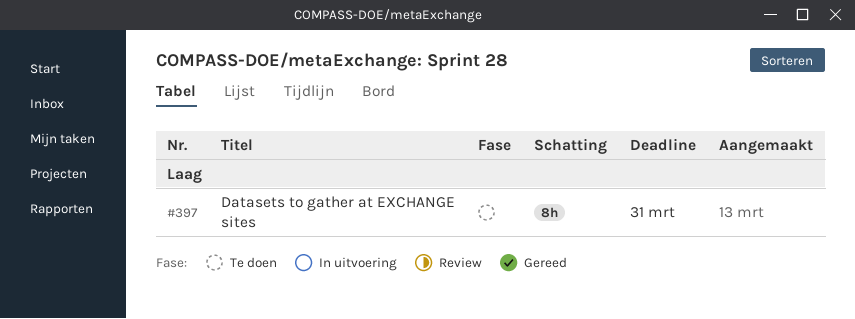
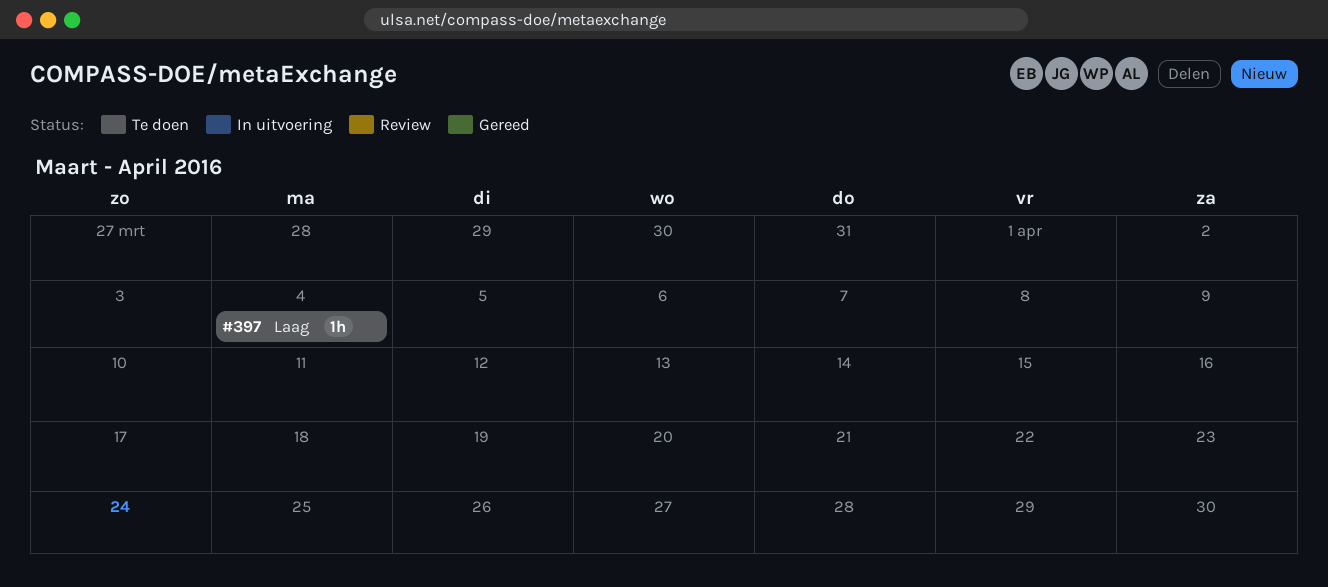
#397, estimate: 8h -> 1h
#397, due: Mar 31 -> Apr 4

